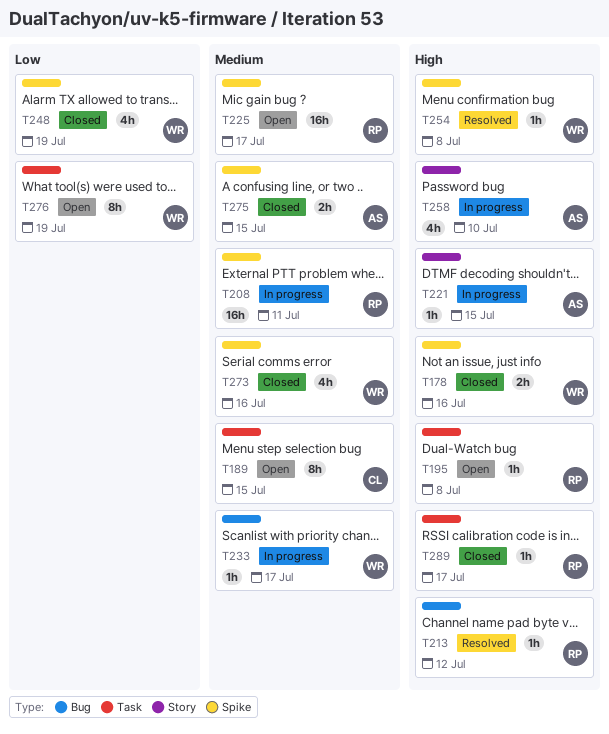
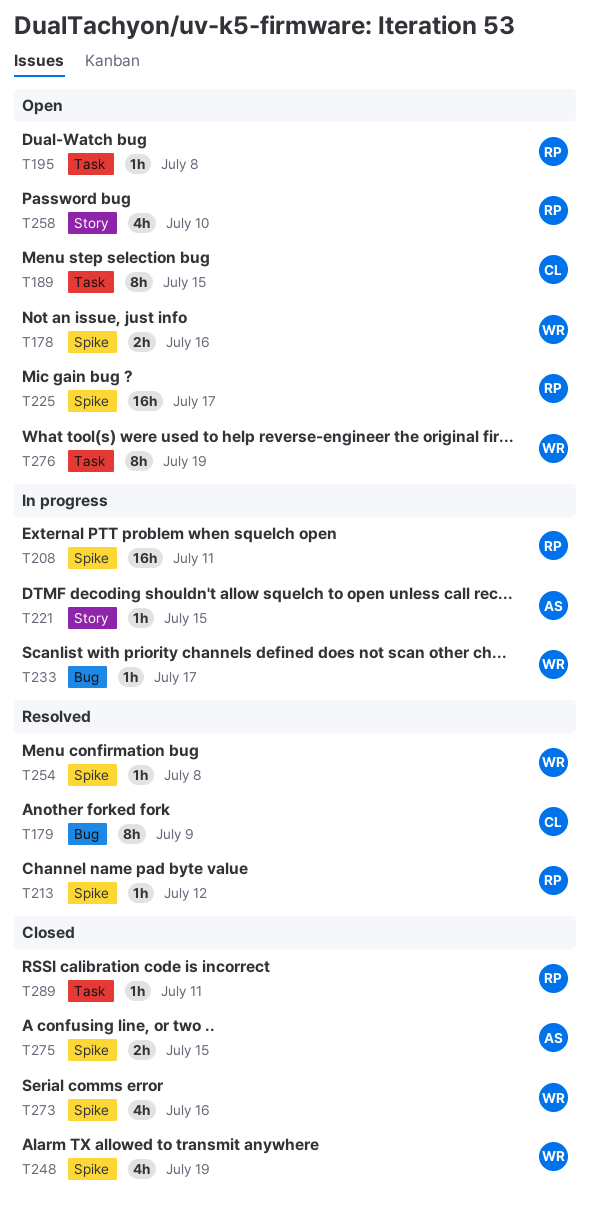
T178, status: Closed -> Open
T179: none -> present
T213, label: Bug -> Spike
T258, status: In progress -> Open
T258, owner: AS -> RP
T289, due: Jul 17 -> Jul 11

